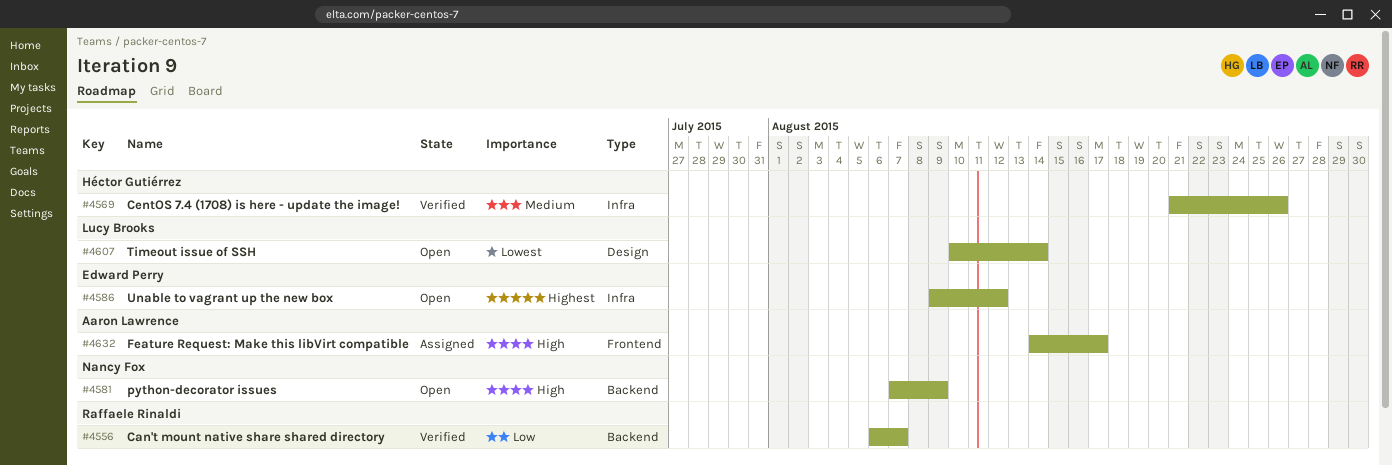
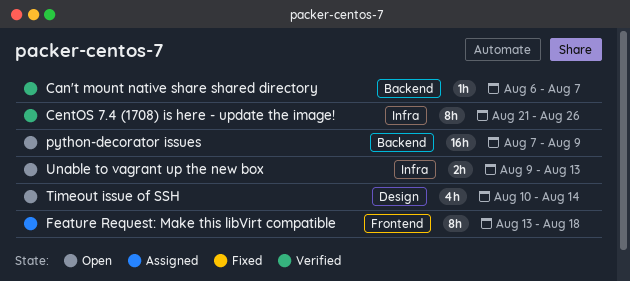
Feature Request: Make this libVirt compatible, start: Aug 14 -> Aug 13
Feature Request: Make this libVirt compatible, due: Aug 17 -> Aug 18
Unable to vagrant up the new box, due: Aug 12 -> Aug 13

